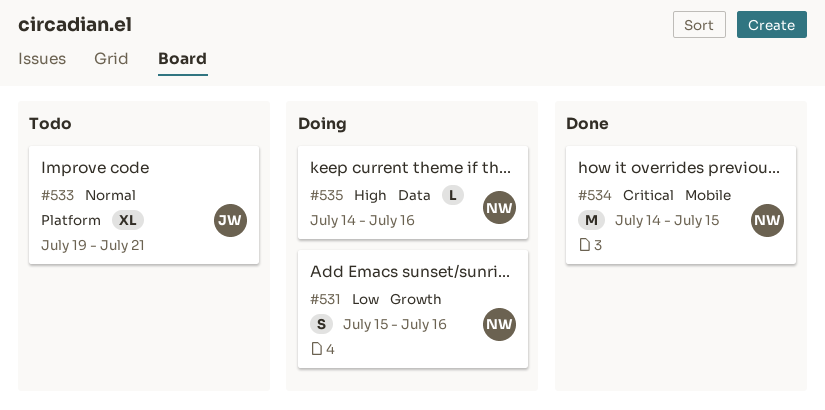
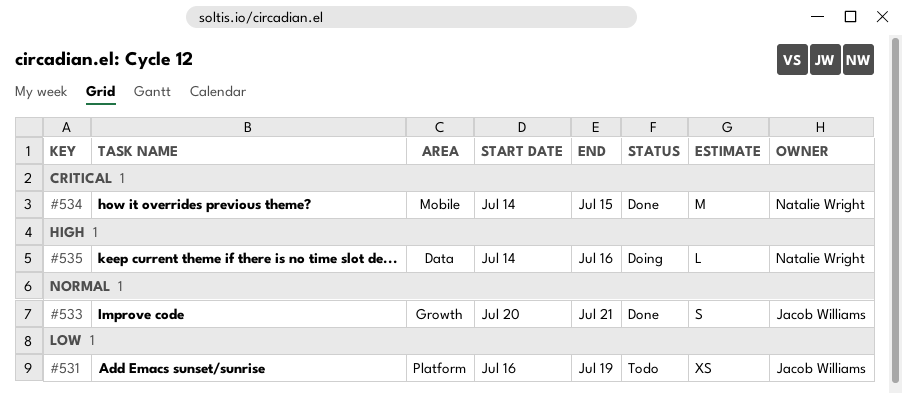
#531, status: Doing -> Todo
#531, owner: Natalie Wright -> Jacob Williams
#531, label: Growth -> Platform
#531, estimate: S -> XS
#531, start: Jul 15 -> Jul 16
#531, due: Jul 16 -> Jul 19
#533, status: Todo -> Done
#533, label: Platform -> Growth
#533, estimate: XL -> S
#533, start: Jul 19 -> Jul 20

